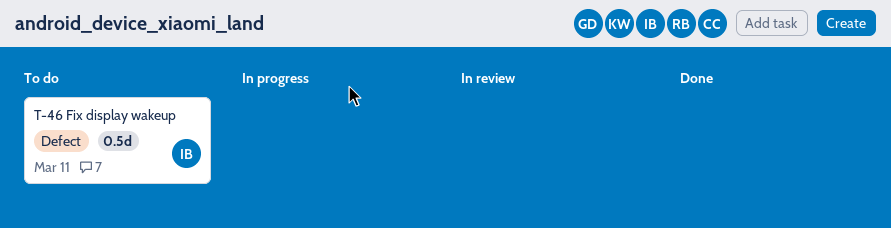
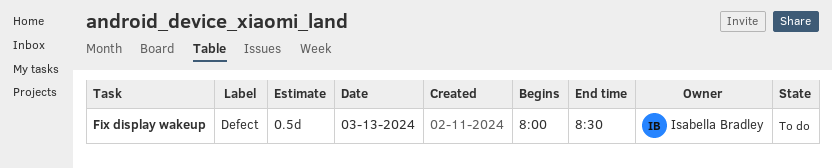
Fix display wakeup, day: Mar 11 -> Mar 13

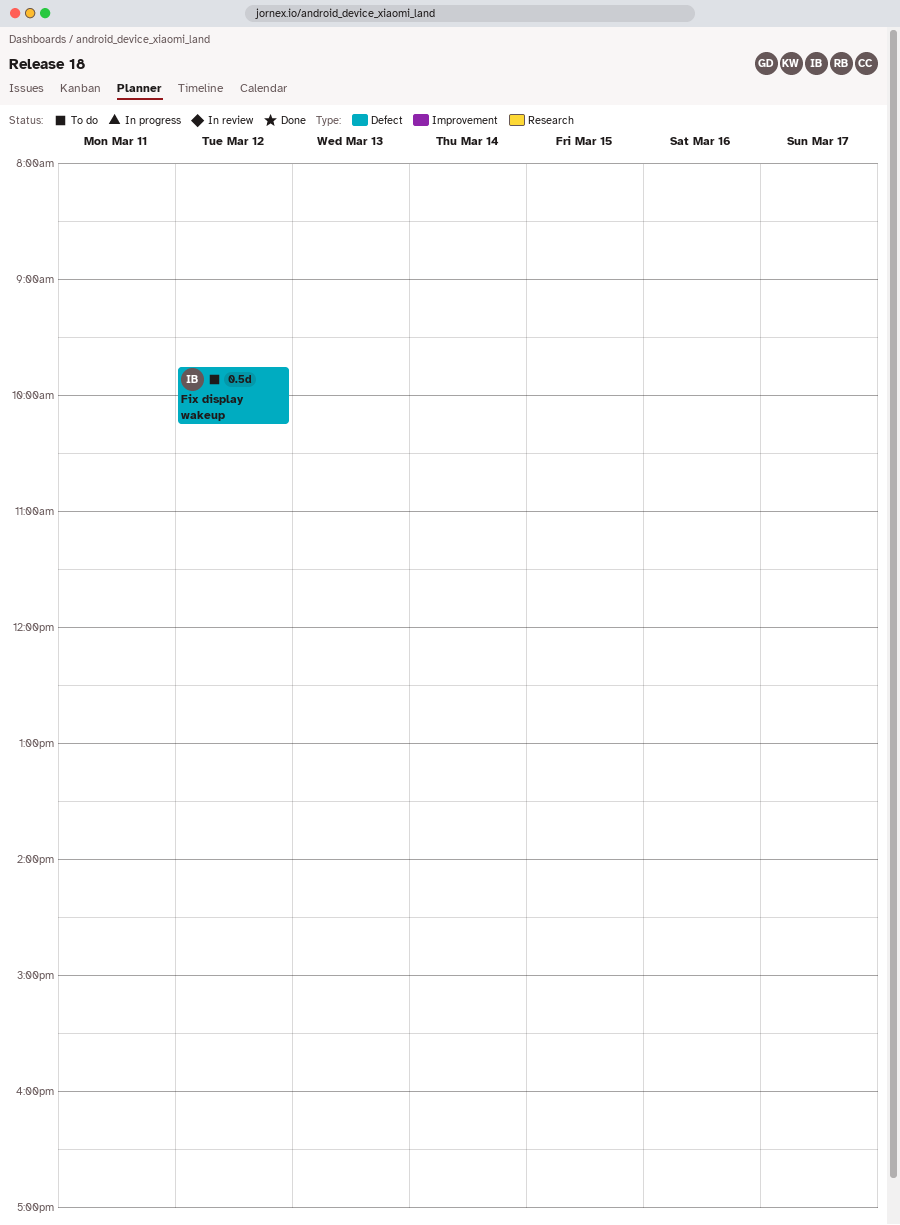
Fix display wakeup, day: Mar 13 -> Mar 12
Fix display wakeup, begins: 08:00 -> 09:45
Fix display wakeup, ends: 08:30 -> 10:15

